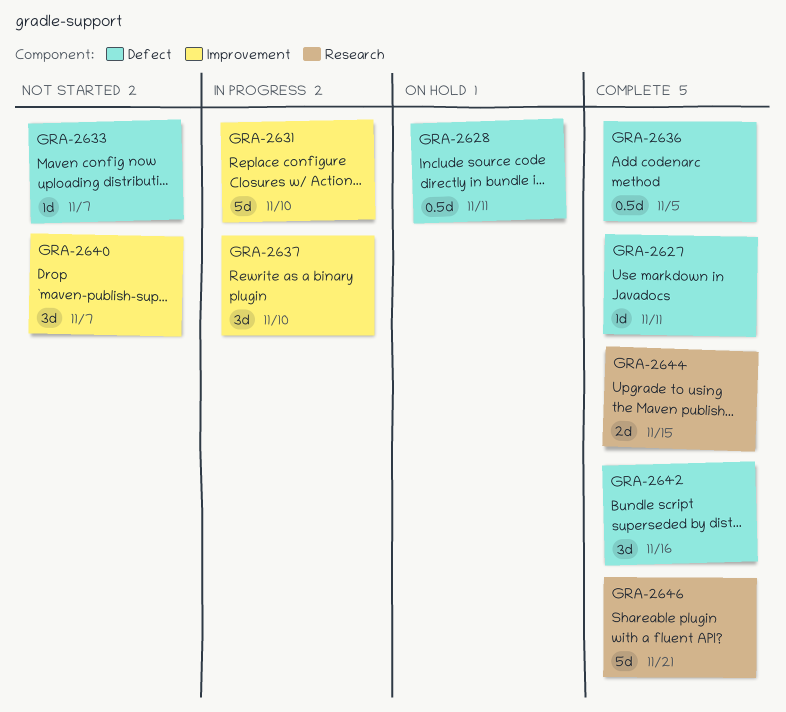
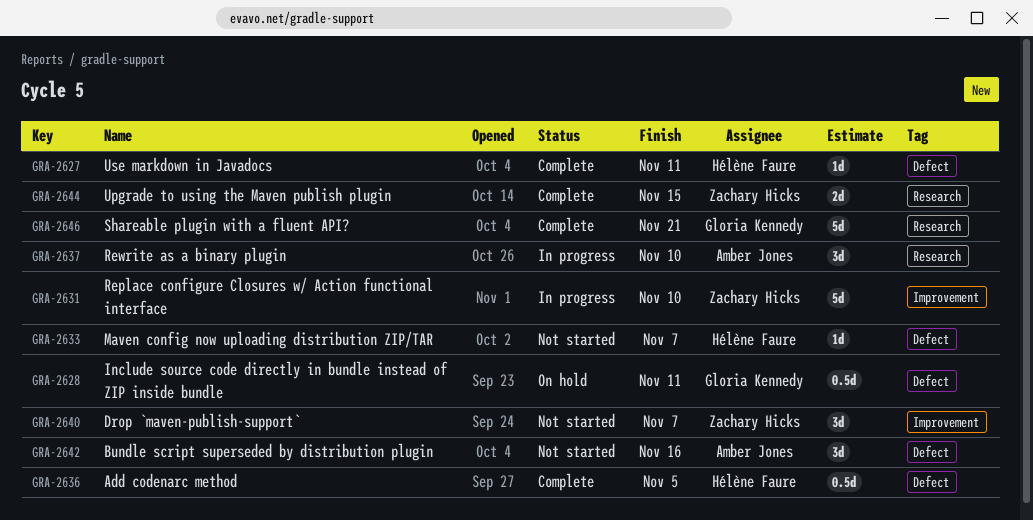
GRA-2637, label: Improvement -> Research
GRA-2642, status: Complete -> Not started

